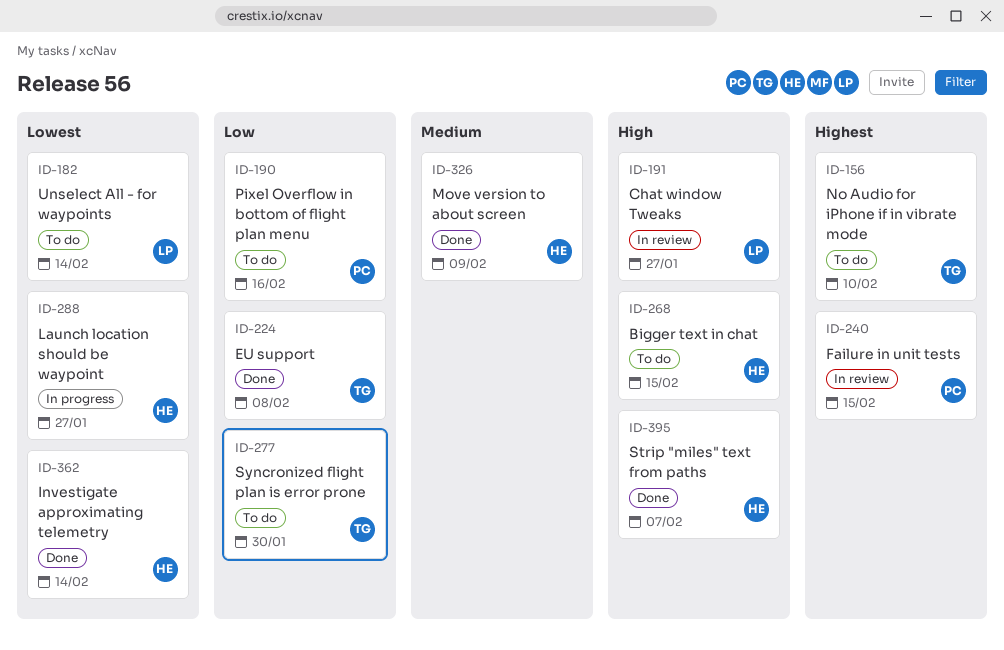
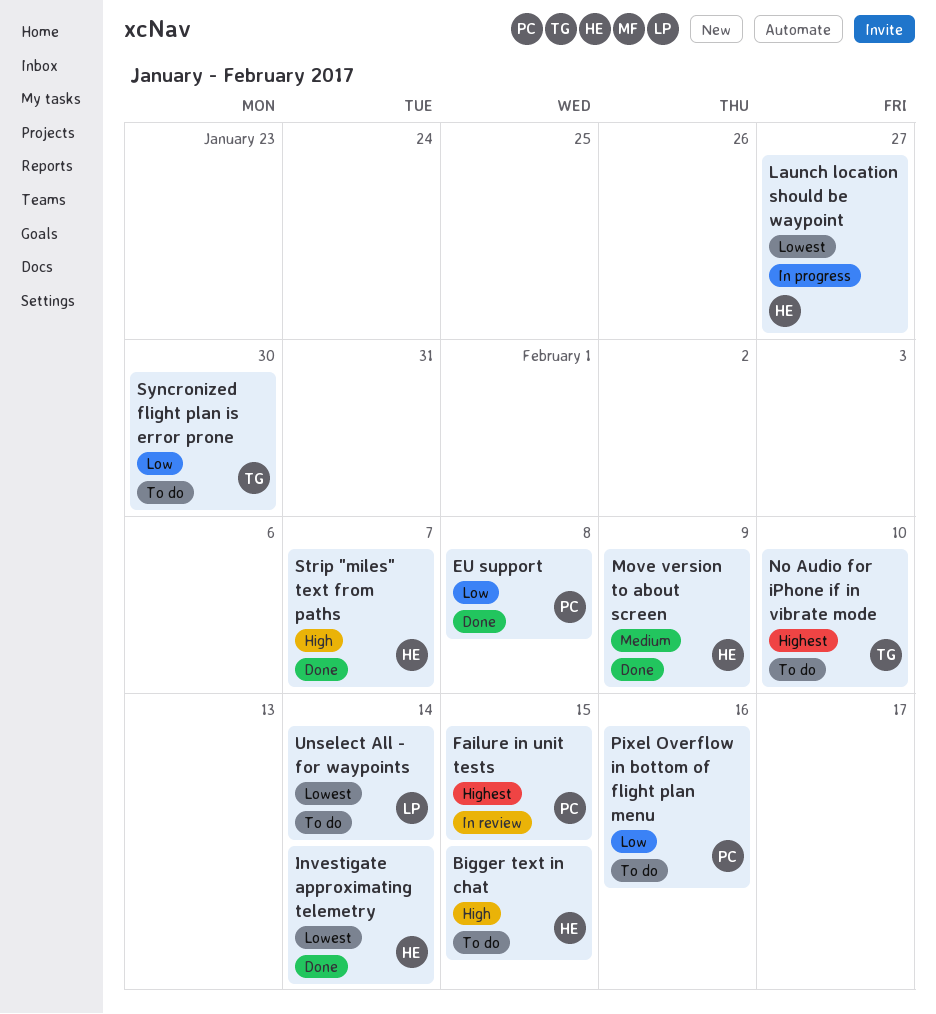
Chat window Tweaks: present -> none
EU support, owner: TG -> PC

